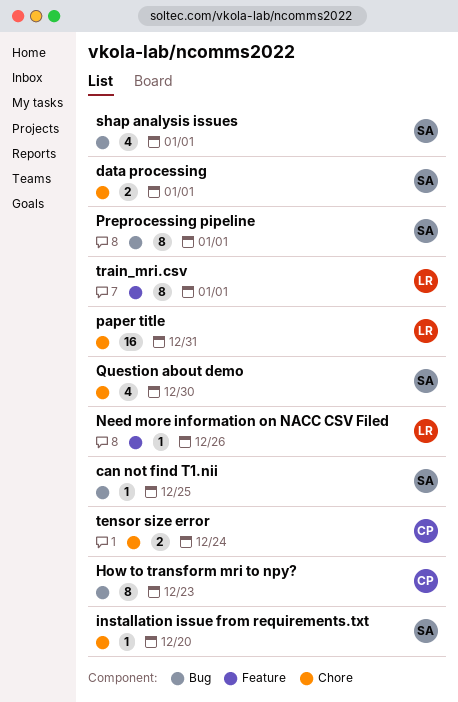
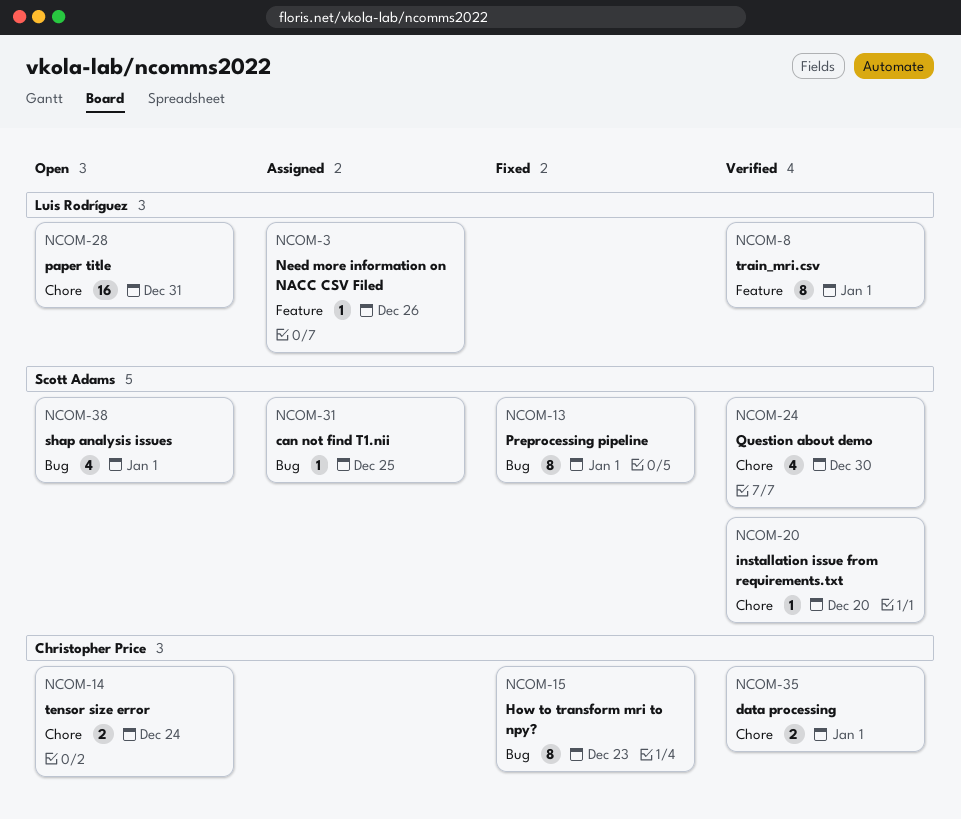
data processing, owner: Scott Adams -> Christopher Price

